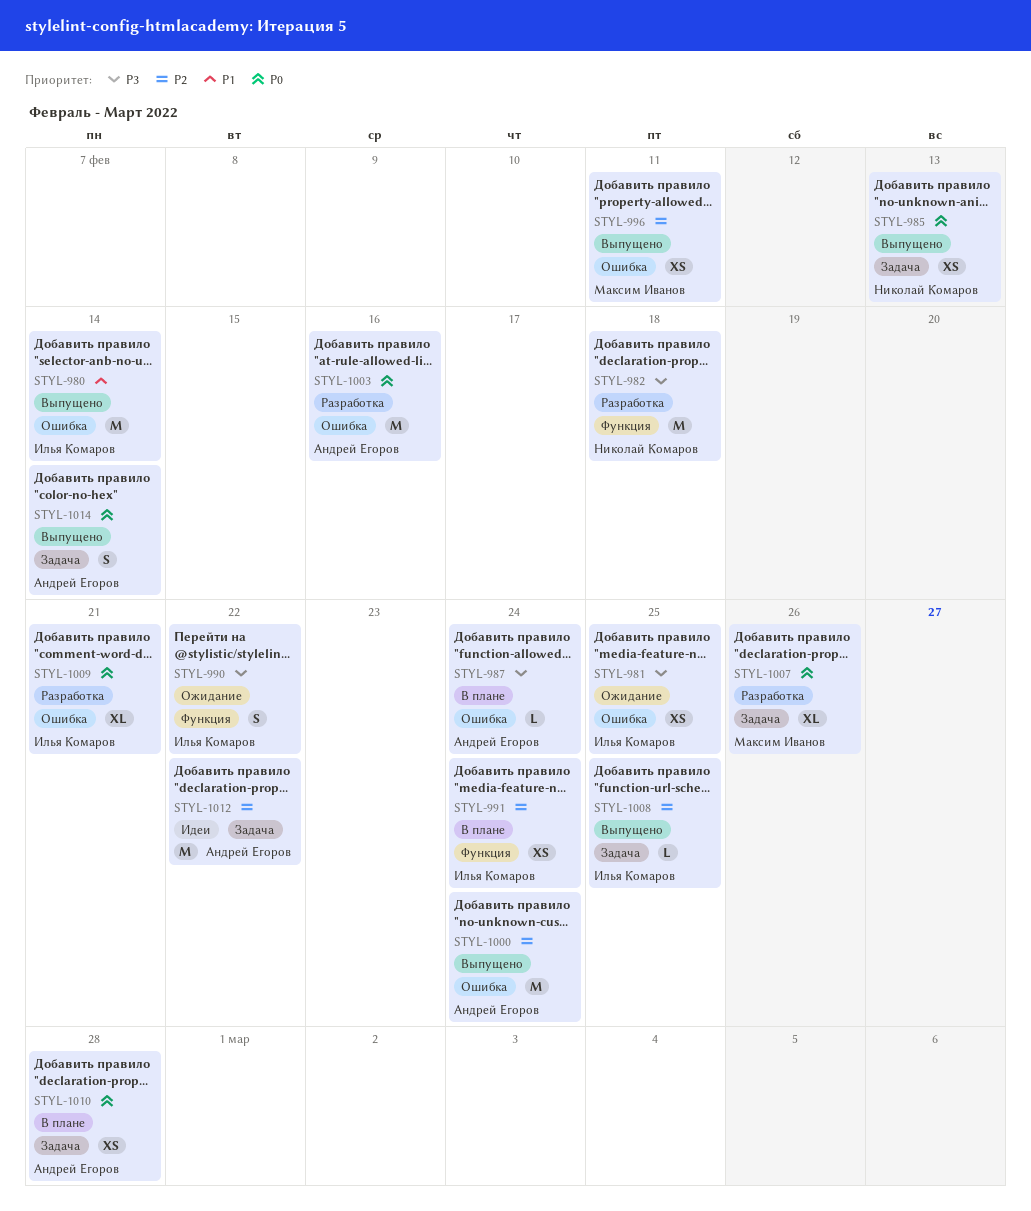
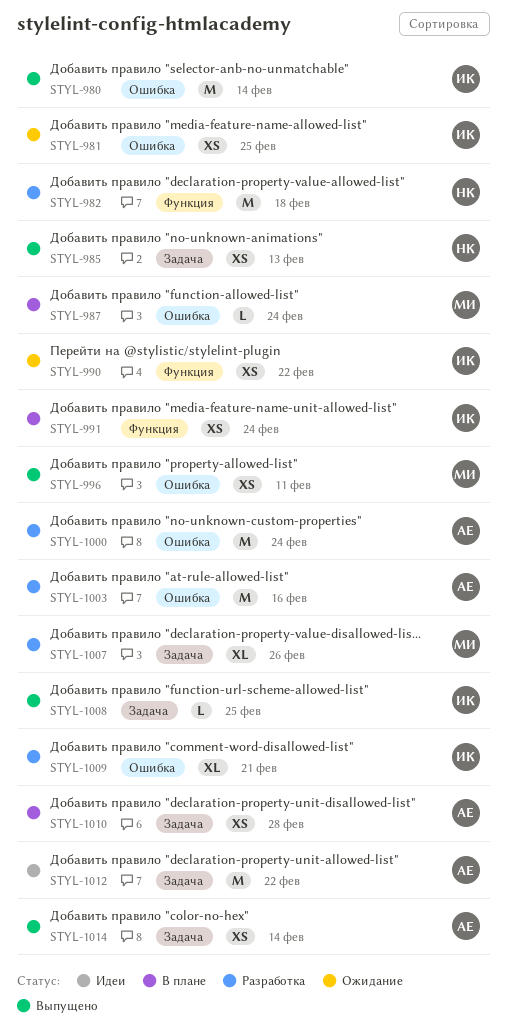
STYL-987, owner: Андрей Егоров -> Максим Иванов
STYL-990, estimate: S -> XS
STYL-1000, status: Выпущено -> Разработка
STYL-1014, estimate: S -> XS

